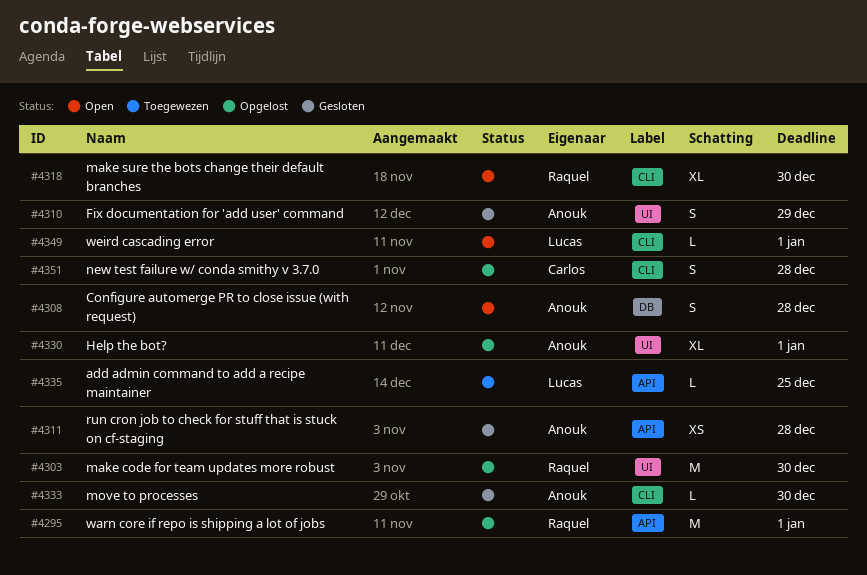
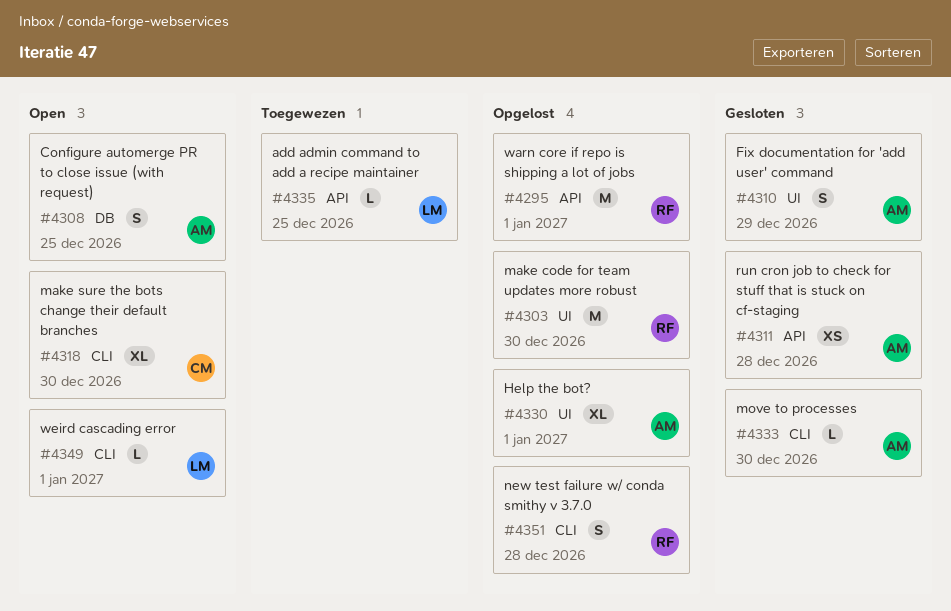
#4308, due: Dec 28 -> Dec 25
#4318, owner: Raquel -> Carlos
#4351, owner: Carlos -> Raquel

